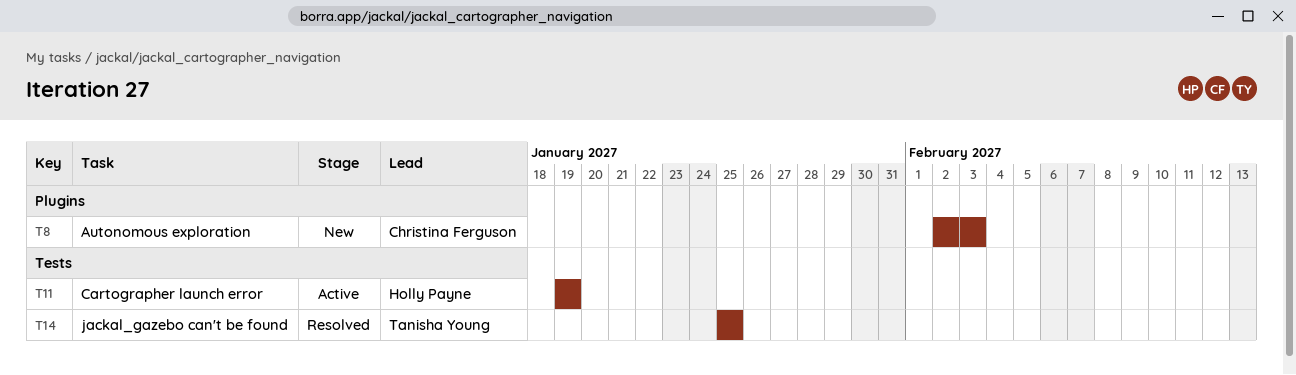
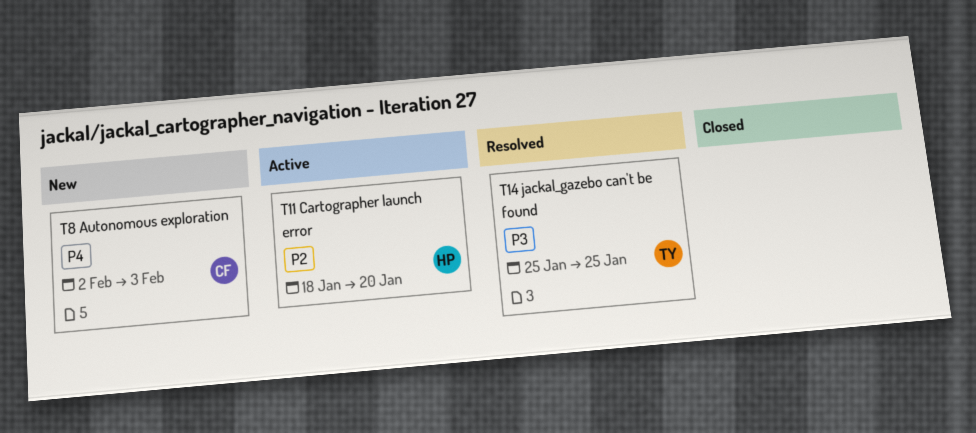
T11, start: Jan 19 -> Jan 18
T11, due: Jan 19 -> Jan 20

